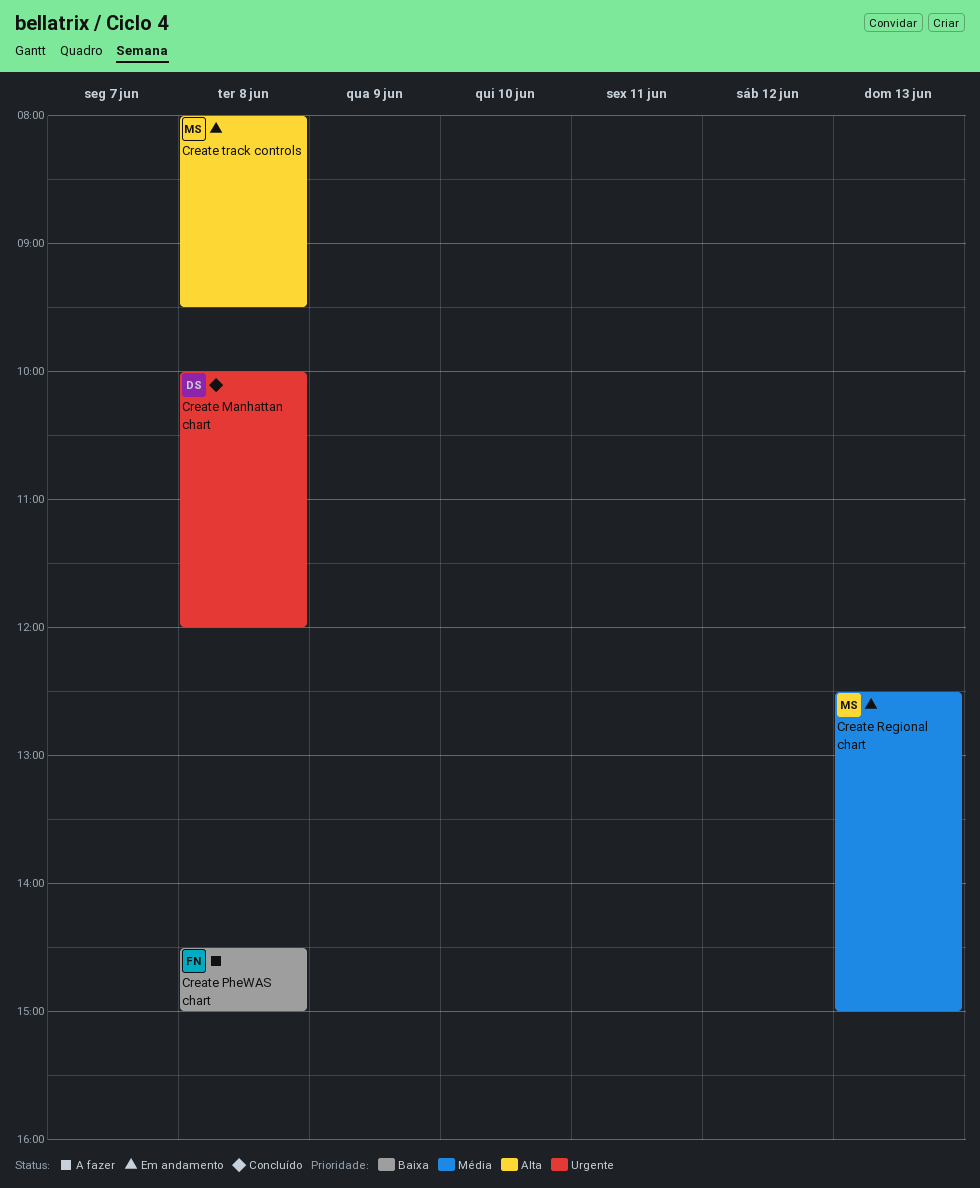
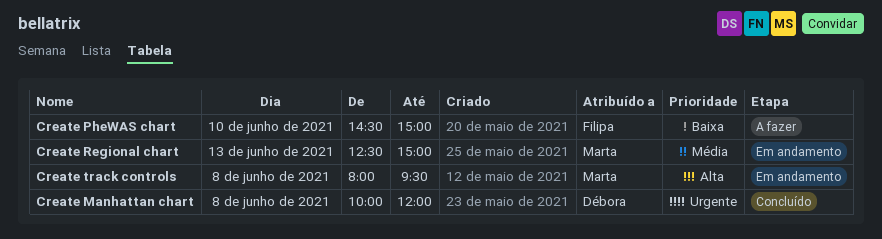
Create PheWAS chart, day: Jun 8 -> Jun 10

